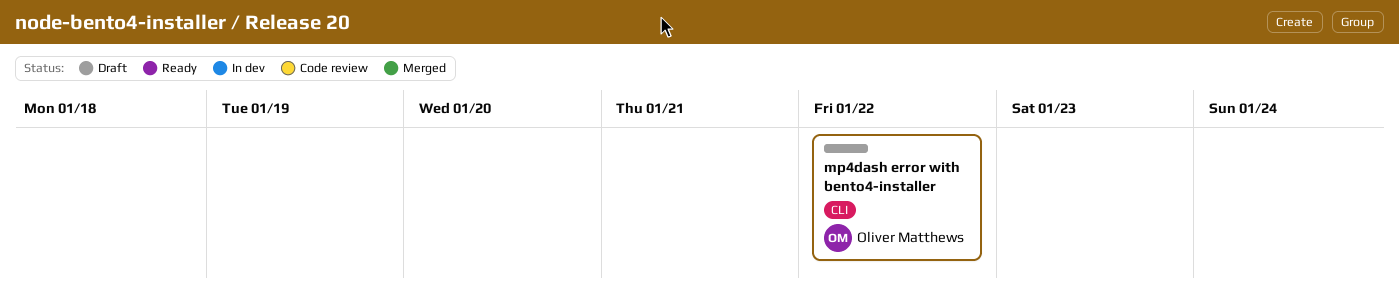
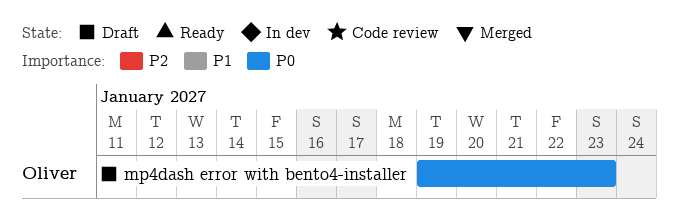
mp4dash error with bento4-installer, due: Jan 22 -> Jan 23

